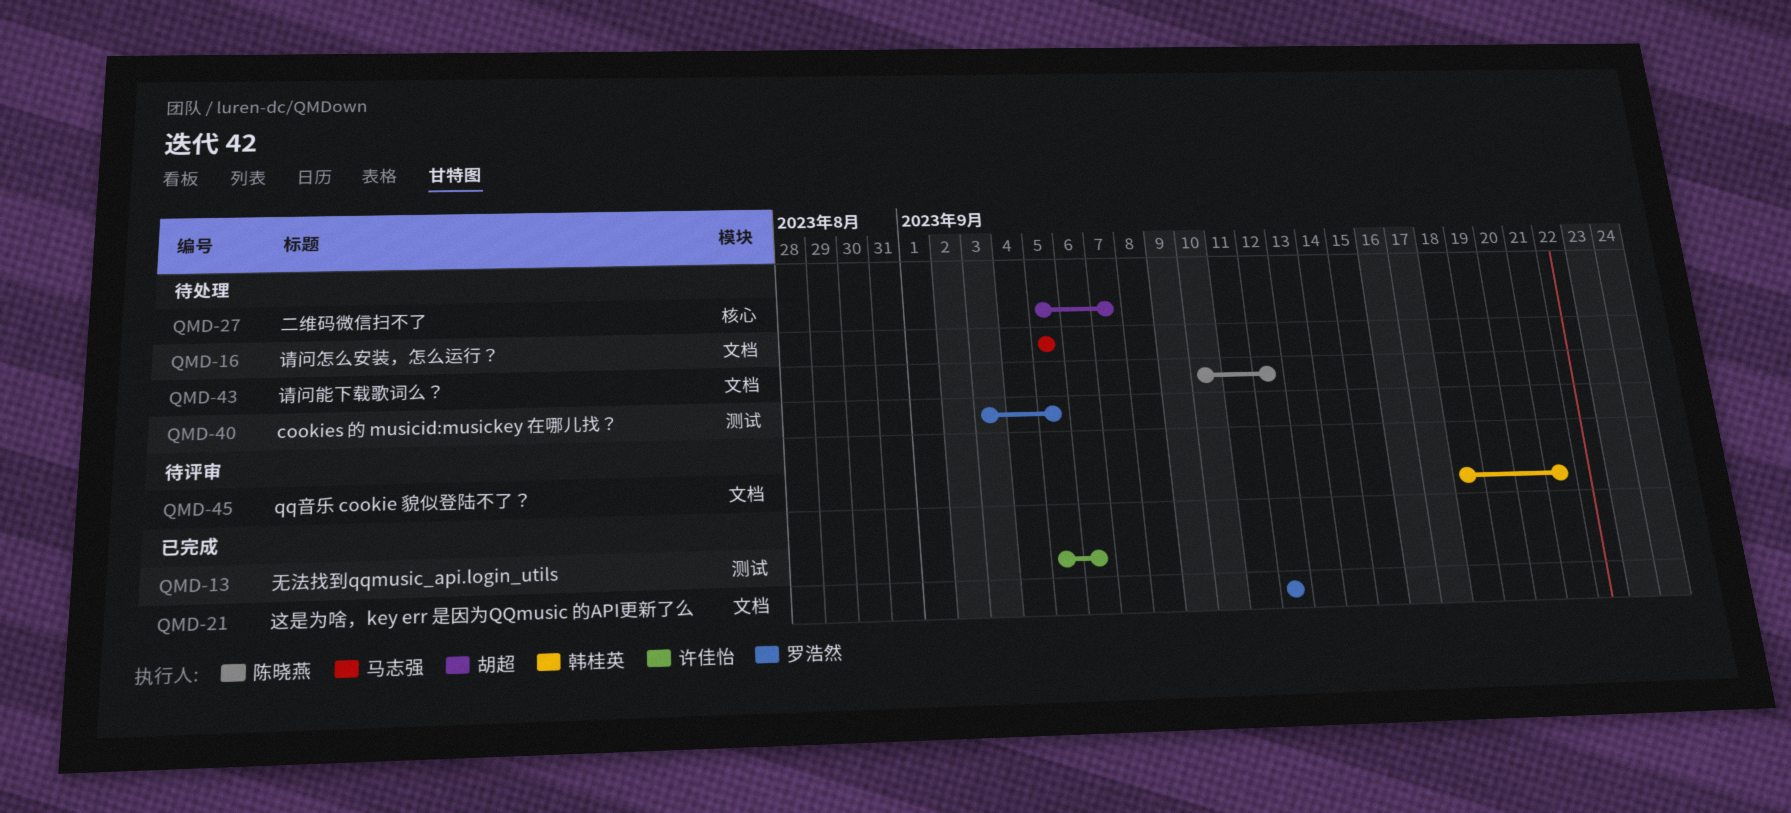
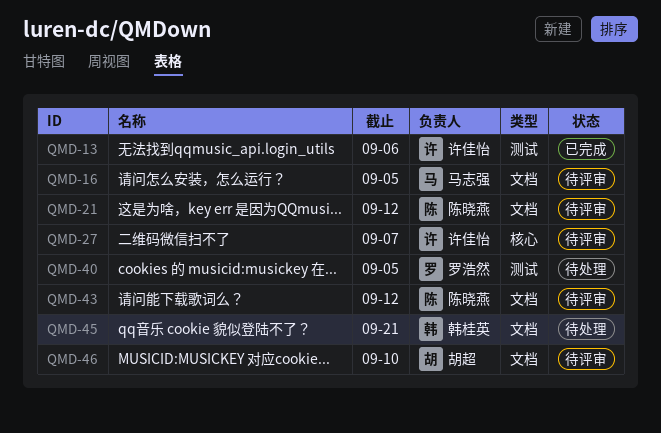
QMD-16, status: 待处理 -> 待评审
QMD-21, status: 已完成 -> 待评审
QMD-21, owner: 罗浩然 -> 陈晓燕
QMD-27, status: 待处理 -> 待评审
QMD-27, owner: 胡超 -> 许佳怡
QMD-43, status: 待处理 -> 待评审
QMD-45, status: 待评审 -> 待处理
QMD-46: none -> present

